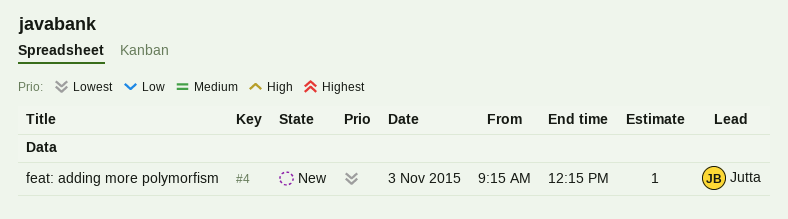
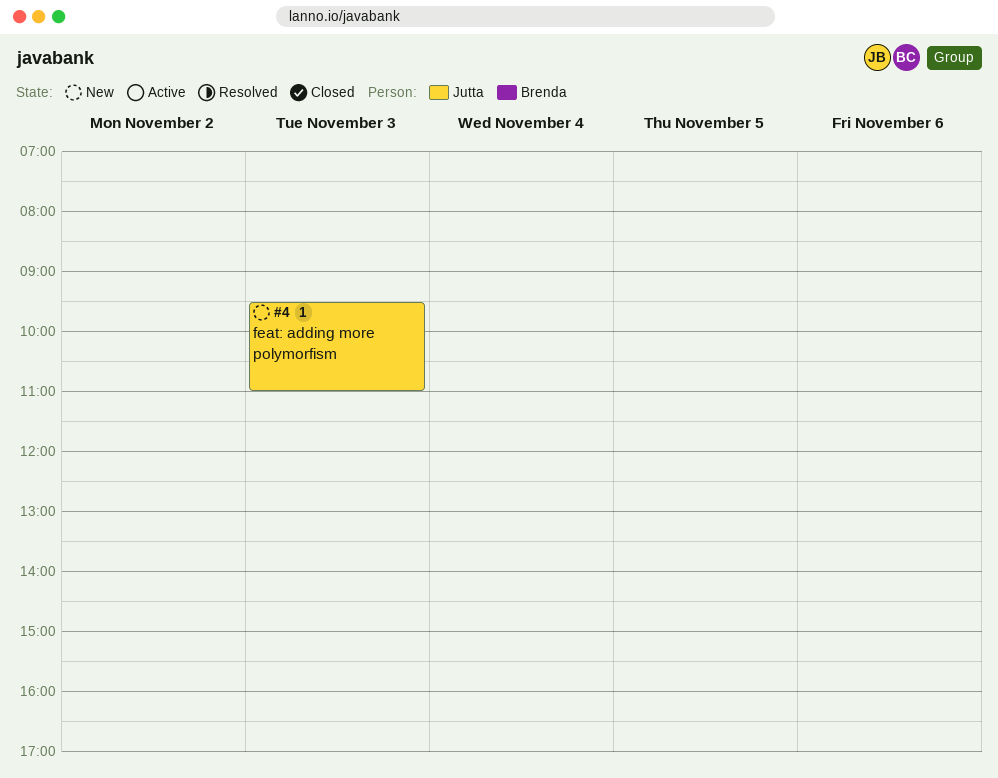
#4, begins: 09:15 -> 09:30
#4, ends: 12:15 -> 11:00

